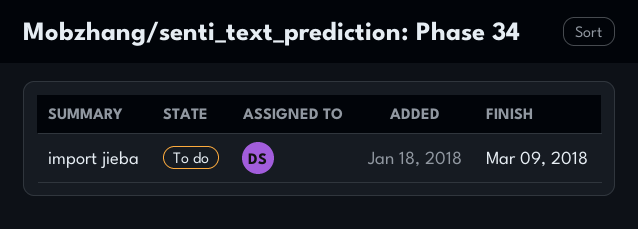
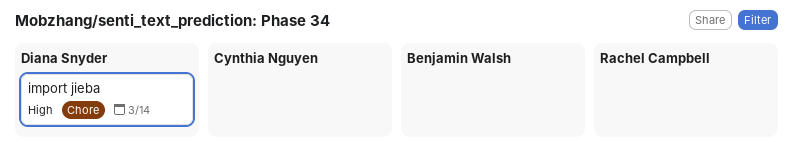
import jieba, due: Mar 9 -> Mar 14

